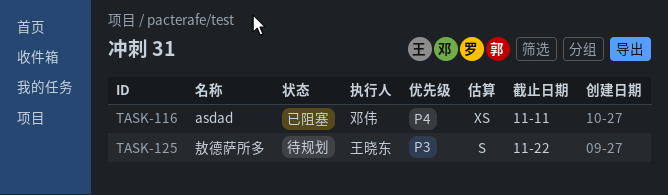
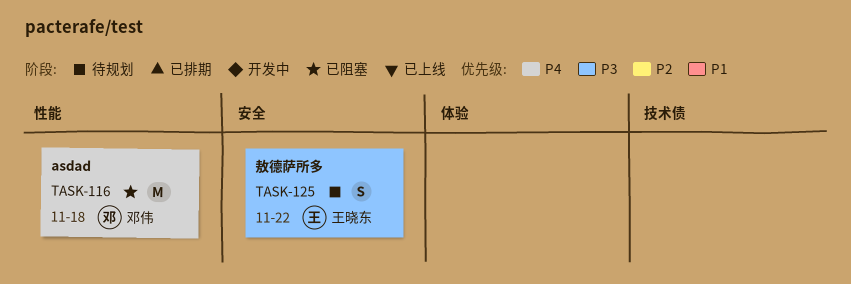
TASK-116, estimate: XS -> M
TASK-116, due: Nov 11 -> Nov 18

